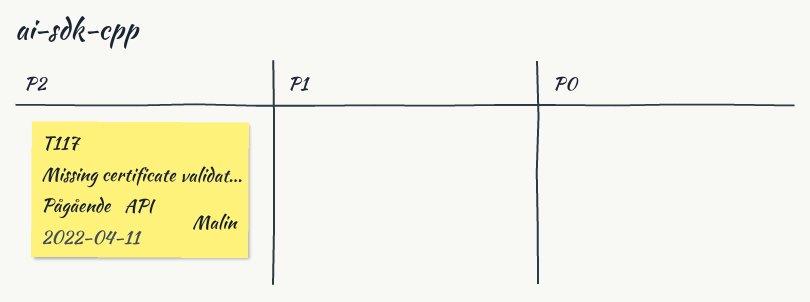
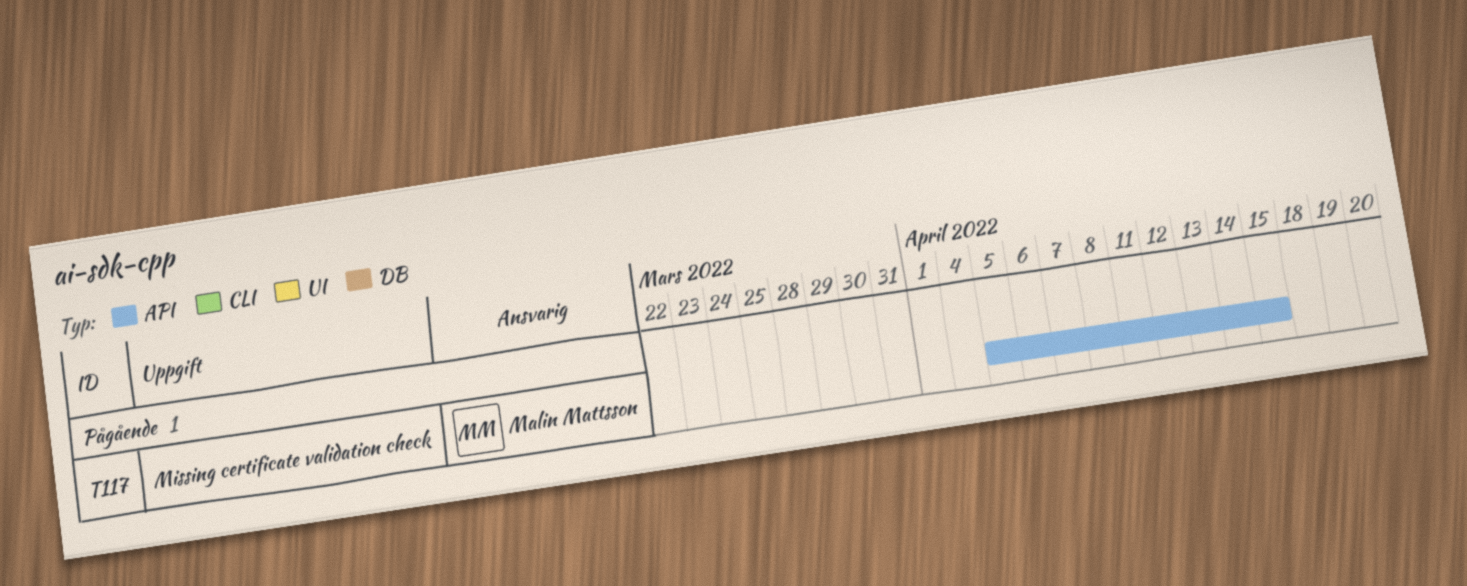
T117, due: Apr 11 -> Apr 15

